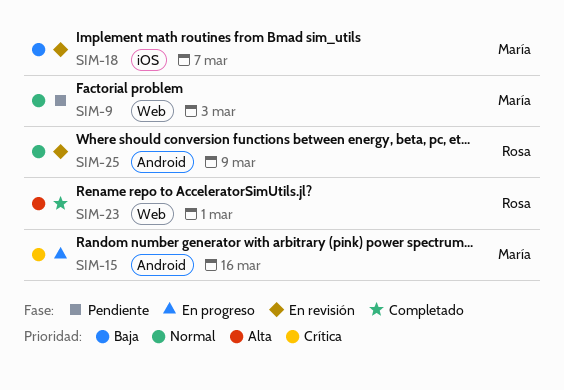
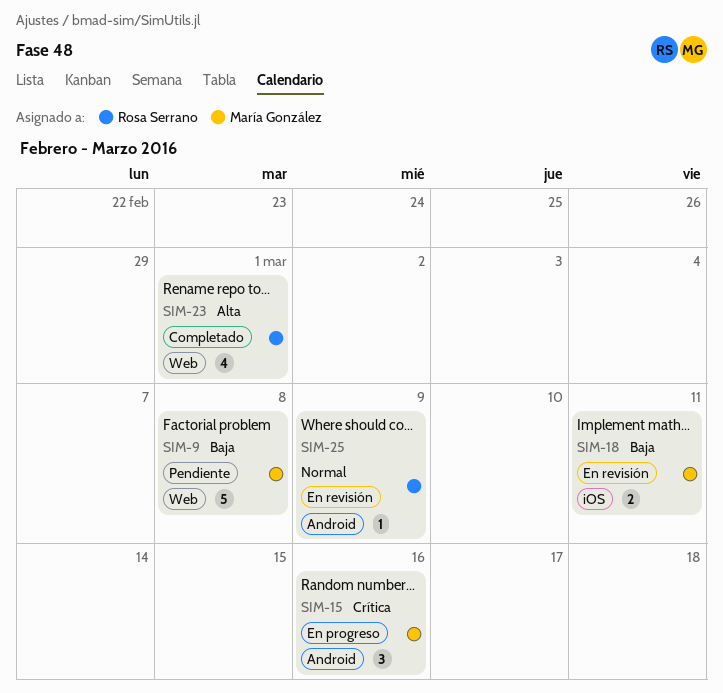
SIM-9, priority: Normal -> Baja
SIM-9, due: Mar 3 -> Mar 8
SIM-18, due: Mar 7 -> Mar 11

